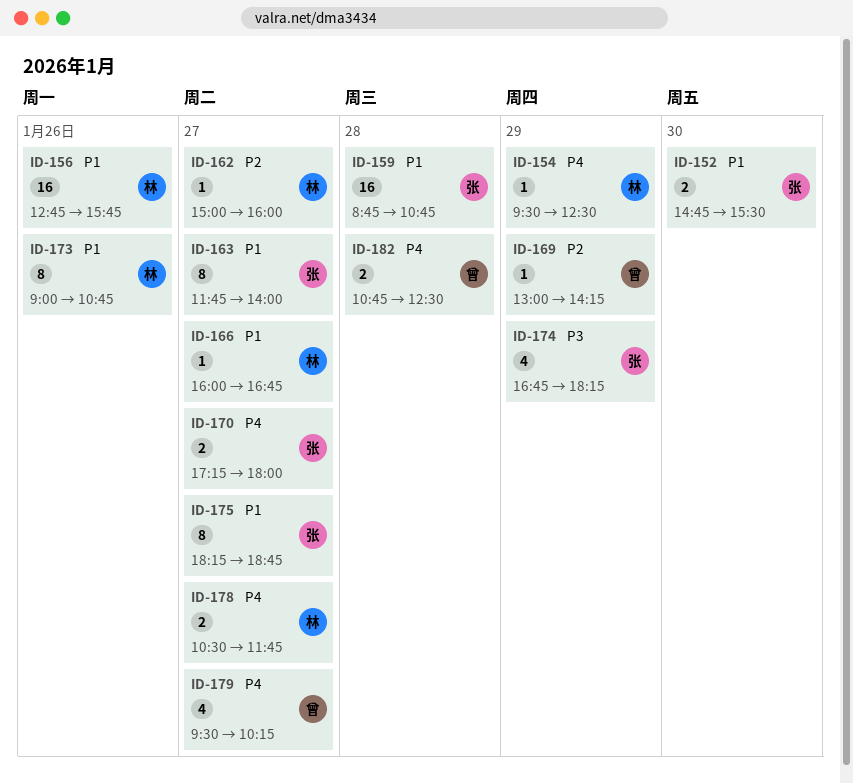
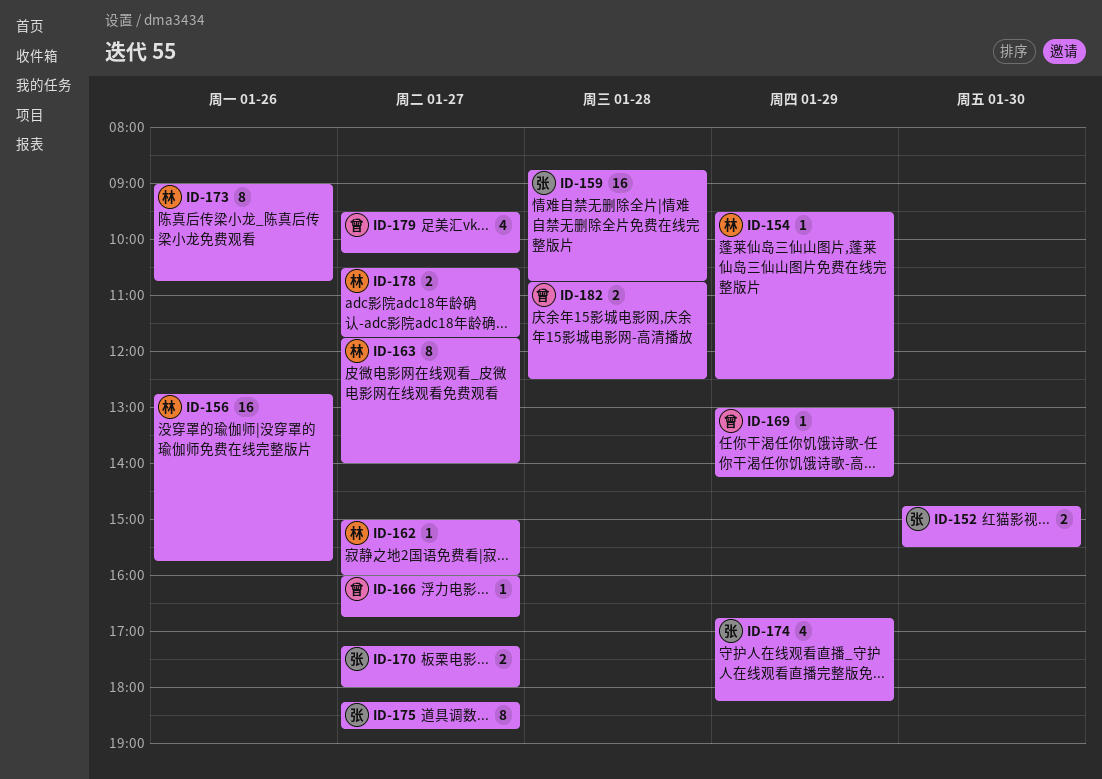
ID-163, owner: 张 -> 林
ID-166, owner: 林 -> 曾

